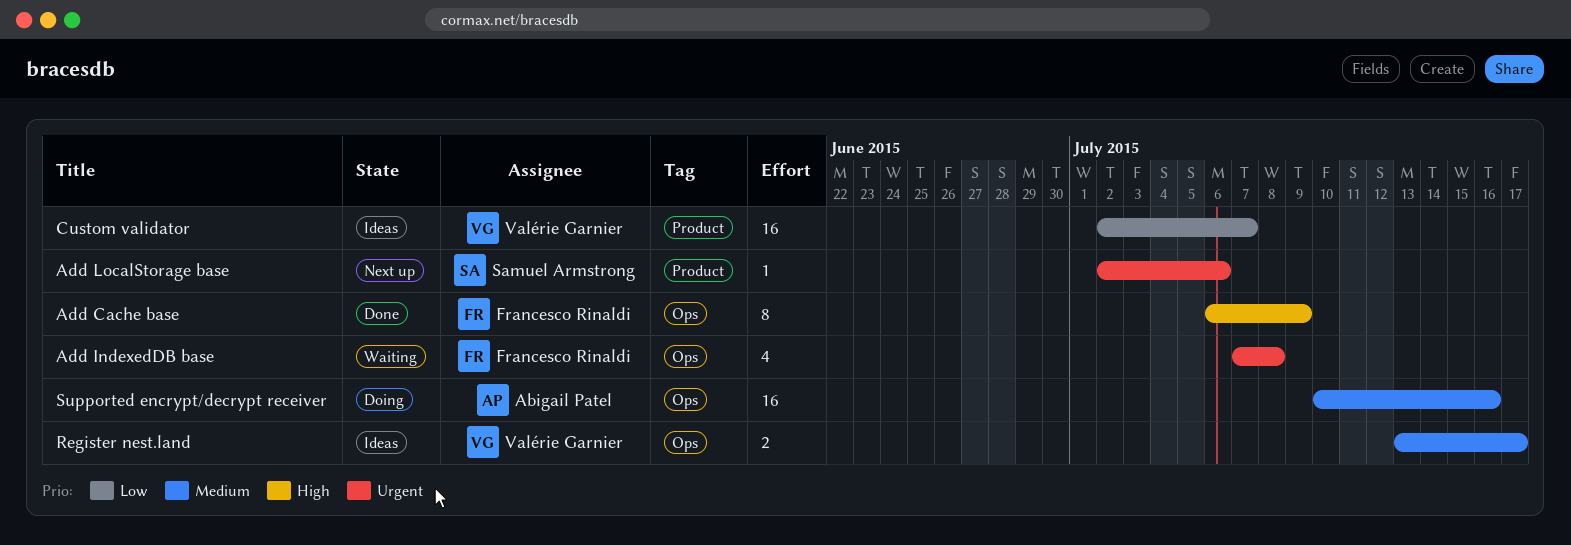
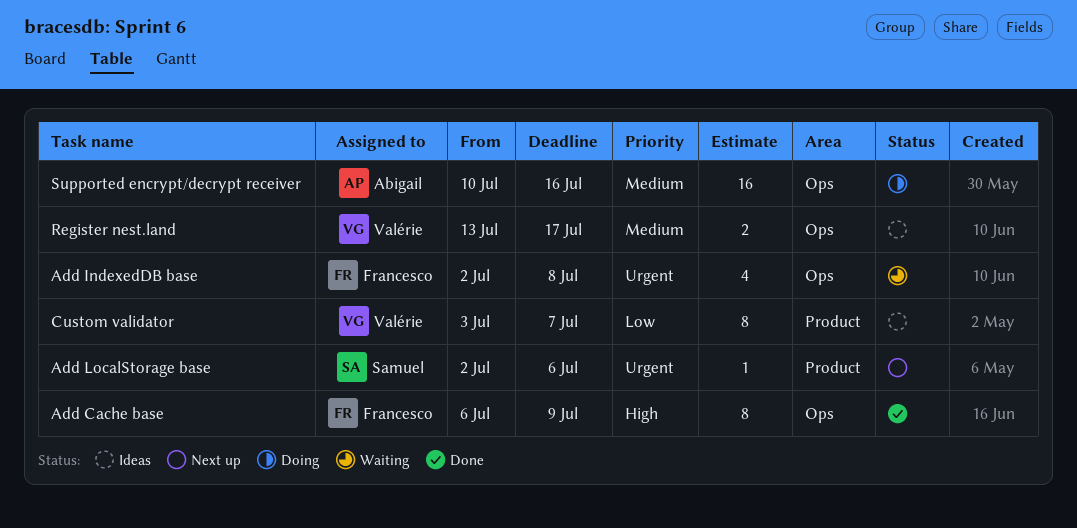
Add IndexedDB base, start: Jul 7 -> Jul 2
Custom validator, estimate: 16 -> 8
Custom validator, start: Jul 2 -> Jul 3

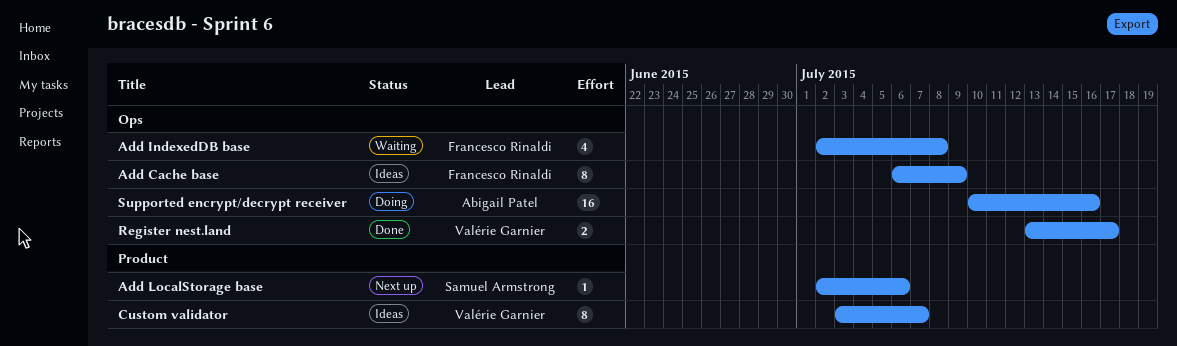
Add Cache base, status: Done -> Ideas
Register nest.land, status: Ideas -> Done

